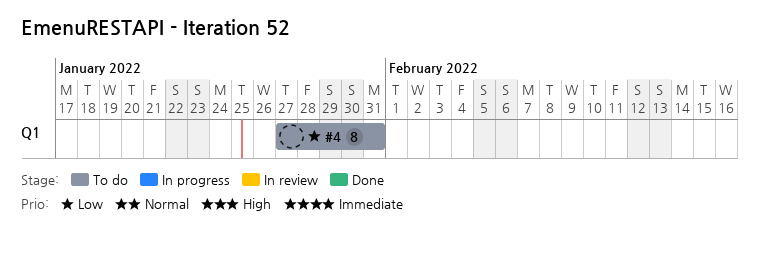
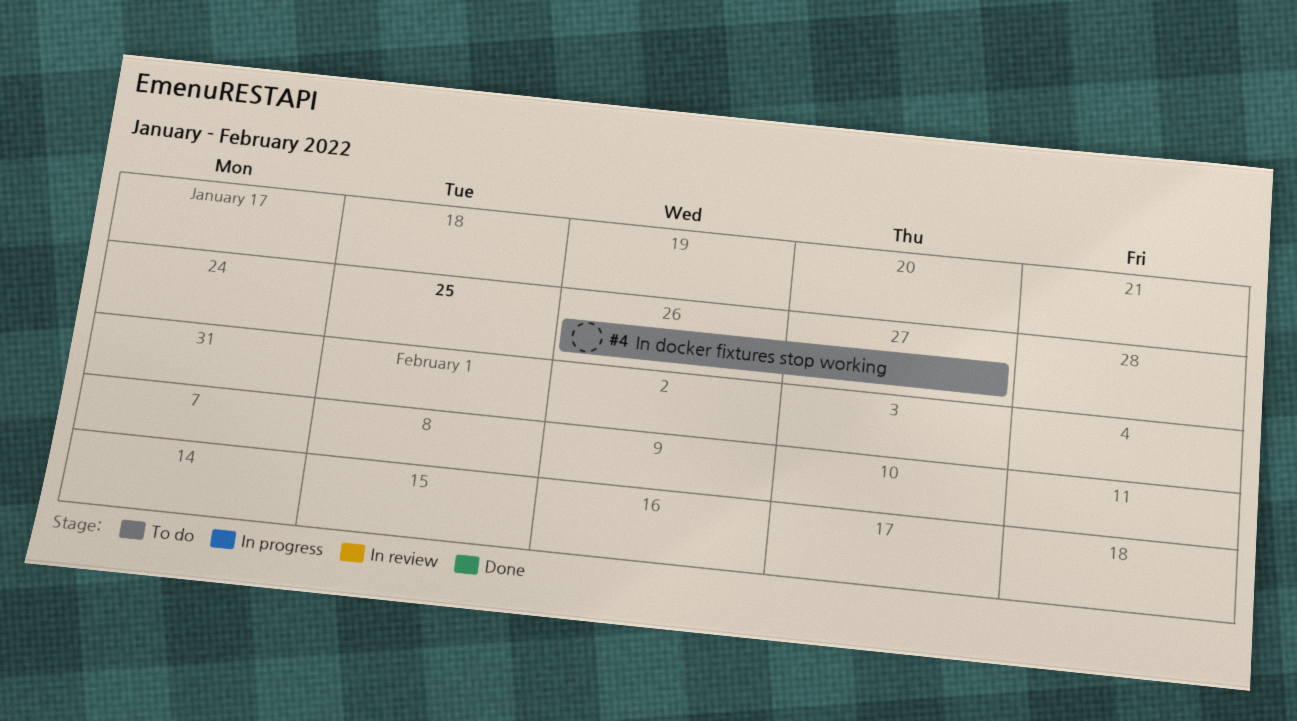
#4, start: Jan 27 -> Jan 26
#4, due: Jan 31 -> Jan 27

